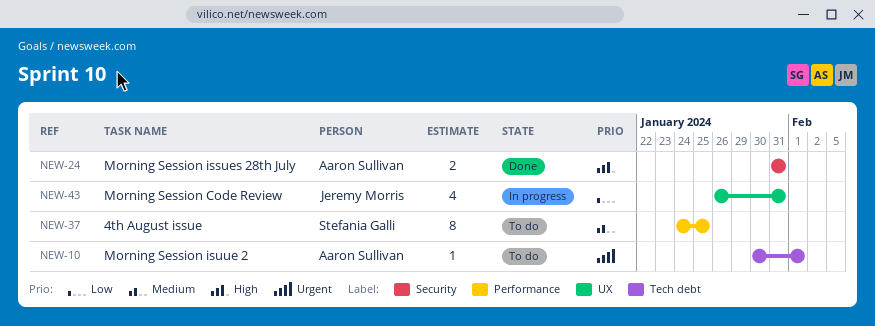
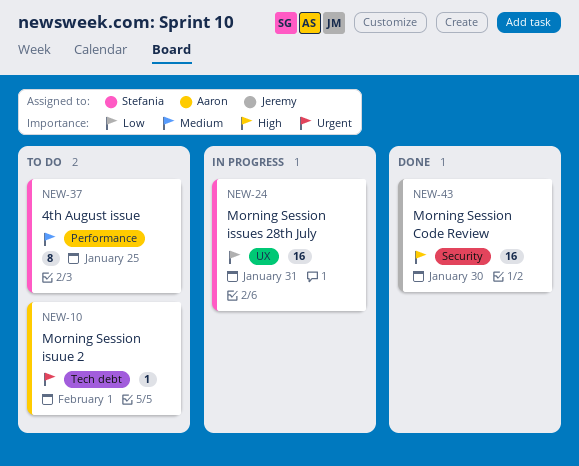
NEW-24, status: Done -> In progress
NEW-24, owner: Aaron Sullivan -> Stefania Galli
NEW-24, priority: High -> Low
NEW-24, label: Security -> UX
NEW-24, estimate: 2 -> 16
NEW-43, status: In progress -> Done
NEW-43, priority: Low -> High
NEW-43, label: UX -> Security
NEW-43, estimate: 4 -> 16
NEW-43, due: Jan 31 -> Jan 30

